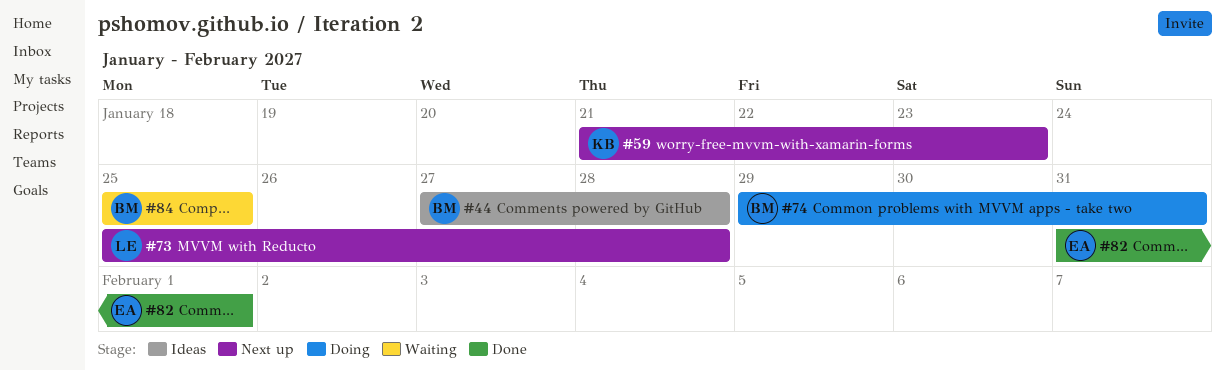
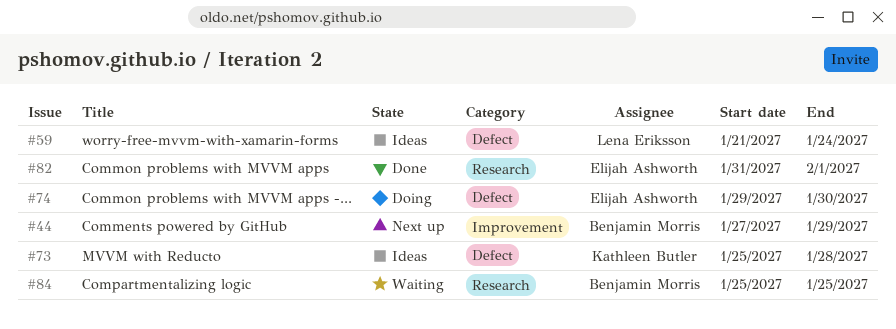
#44, status: Ideas -> Next up
#44, due: Jan 28 -> Jan 29
#59, status: Next up -> Ideas
#59, owner: Kathleen Butler -> Lena Eriksson
#59, due: Jan 23 -> Jan 24
#73, status: Next up -> Ideas
#73, owner: Lena Eriksson -> Kathleen Butler
#74, owner: Benjamin Morris -> Elijah Ashworth
#74, due: Jan 31 -> Jan 30

